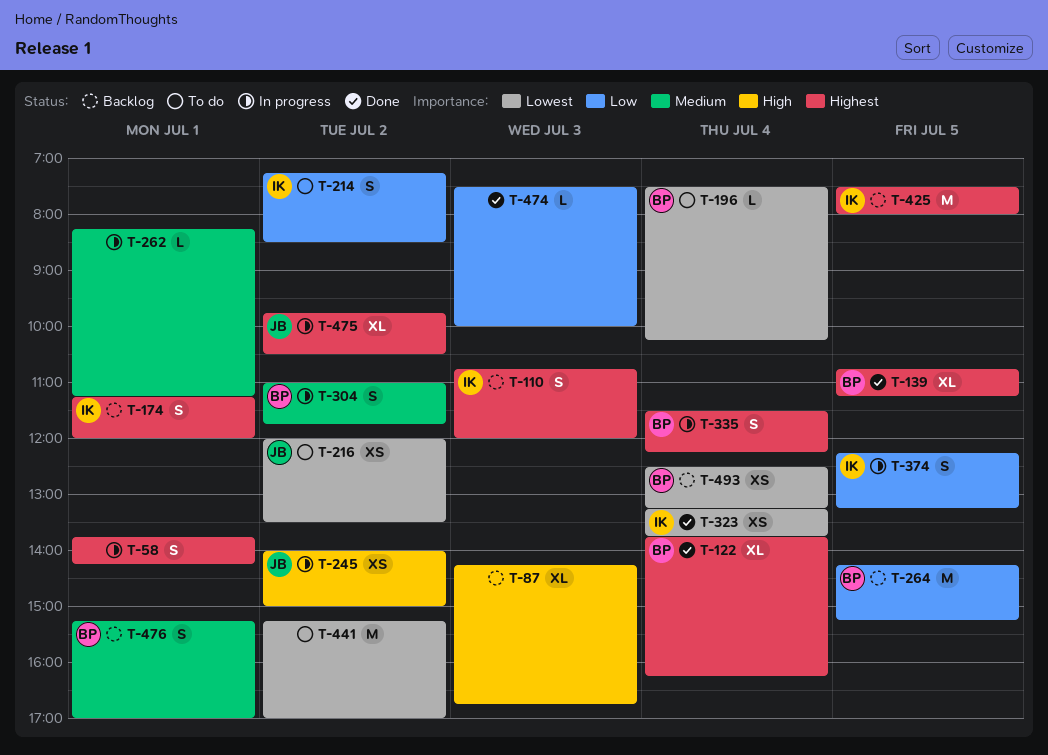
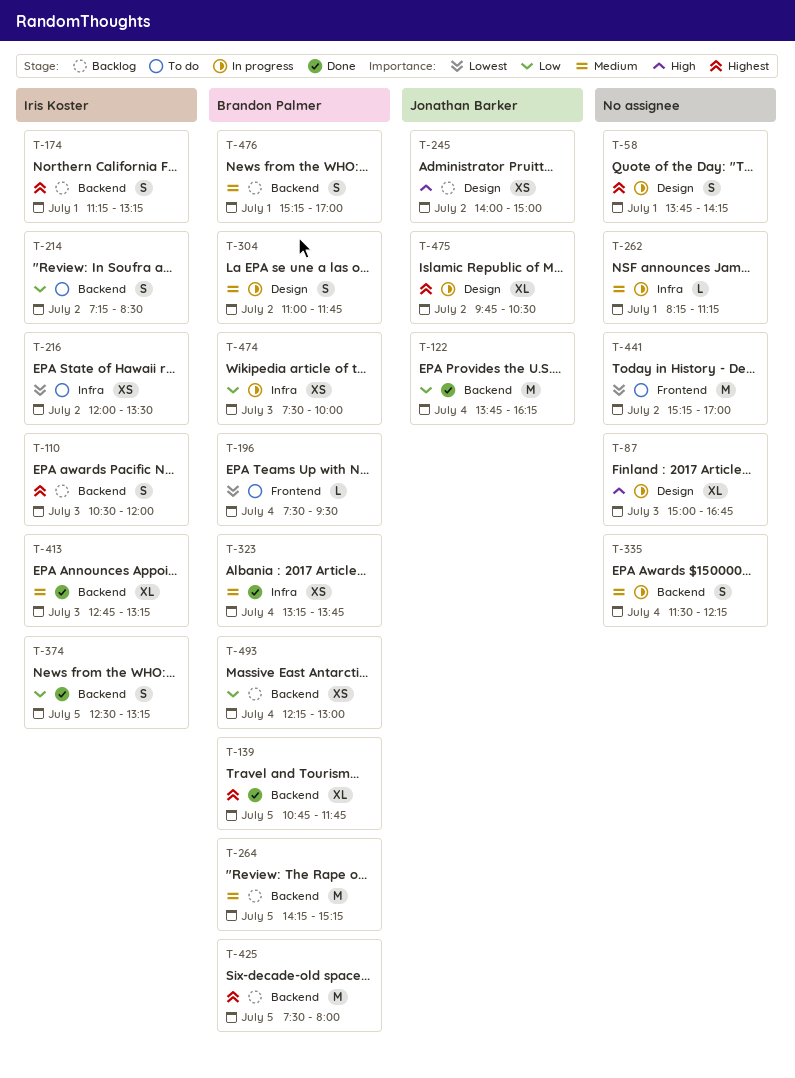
T-87, status: Backlog -> In progress
T-87, begins: 14:15 -> 15:00
T-110, begins: 10:45 -> 10:30
T-122, owner: Brandon Palmer -> Jonathan Barker
T-122, priority: Highest -> Low
T-122, estimate: XL -> M
T-139, ends: 11:15 -> 11:45
T-174, ends: 12:00 -> 13:15
T-196, ends: 10:15 -> 09:30
T-216, owner: Jonathan Barker -> Iris Koster
T-245, status: In progress -> Backlog
T-264, priority: Low -> Medium
T-323, owner: Iris Koster -> Brandon Palmer
T-323, priority: Lowest -> Medium
T-335, owner: Brandon Palmer -> none
T-335, priority: Highest -> Medium
T-374, status: In progress -> Done
T-374, begins: 12:15 -> 12:30
T-413: none -> present
T-425, owner: Iris Koster -> Brandon Palmer
T-474, status: Done -> In progress
T-474, owner: none -> Brandon Palmer
T-474, estimate: L -> XS
T-493, priority: Lowest -> Low
T-493, begins: 12:30 -> 12:15
T-493, ends: 13:15 -> 13:00

